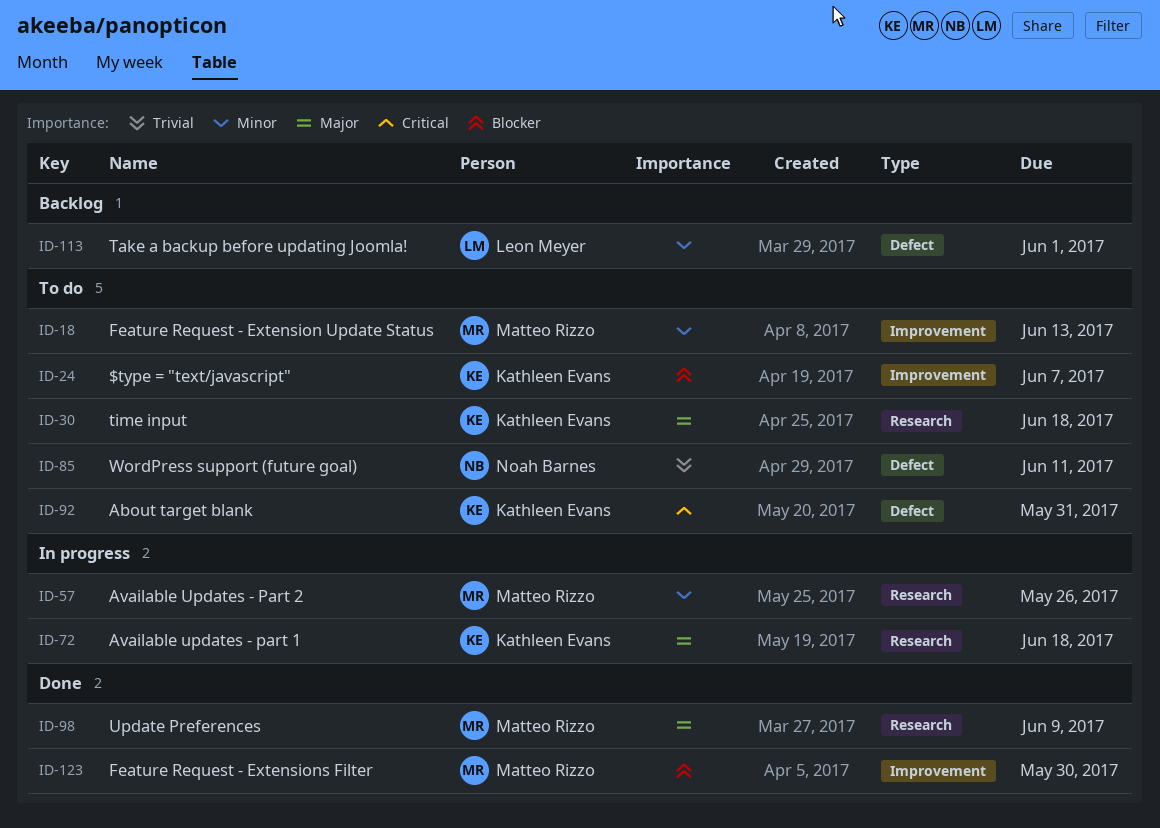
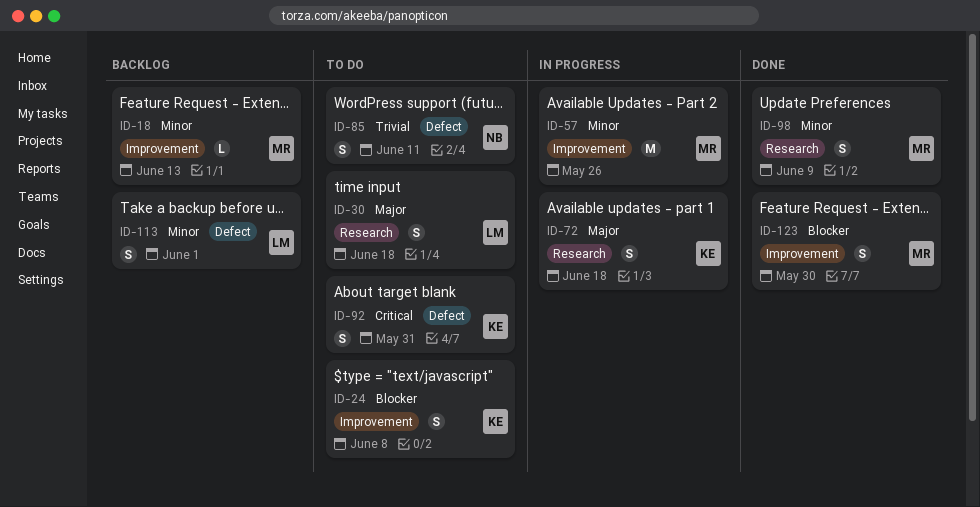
ID-18, status: To do -> Backlog
ID-24, due: Jun 7 -> Jun 8
ID-30, owner: Kathleen Evans -> Leon Meyer
ID-57, label: Research -> Improvement
ID-98, priority: Major -> Minor

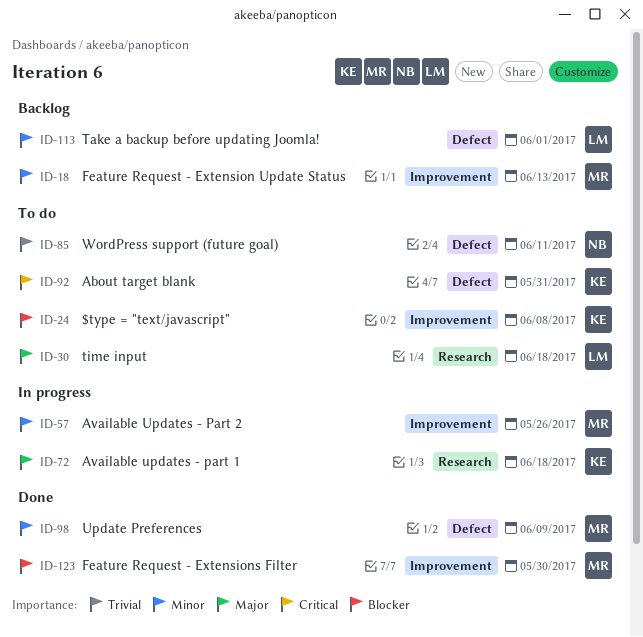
ID-98, label: Research -> Defect

